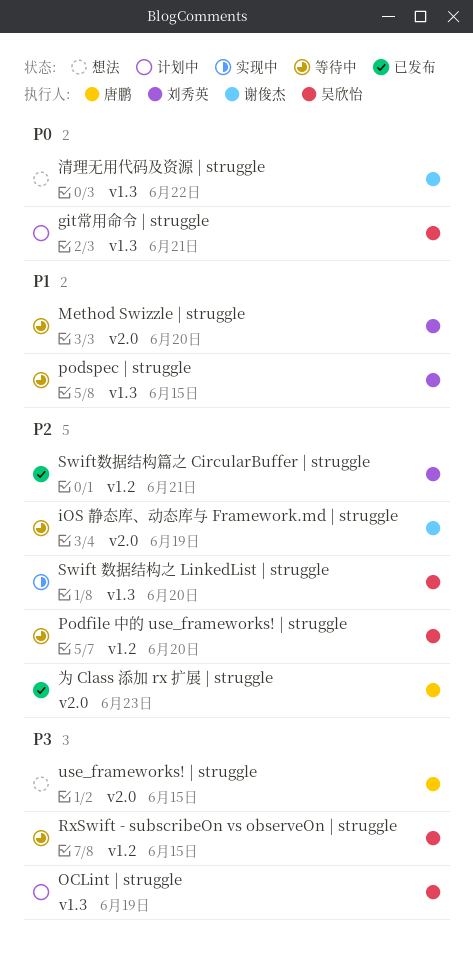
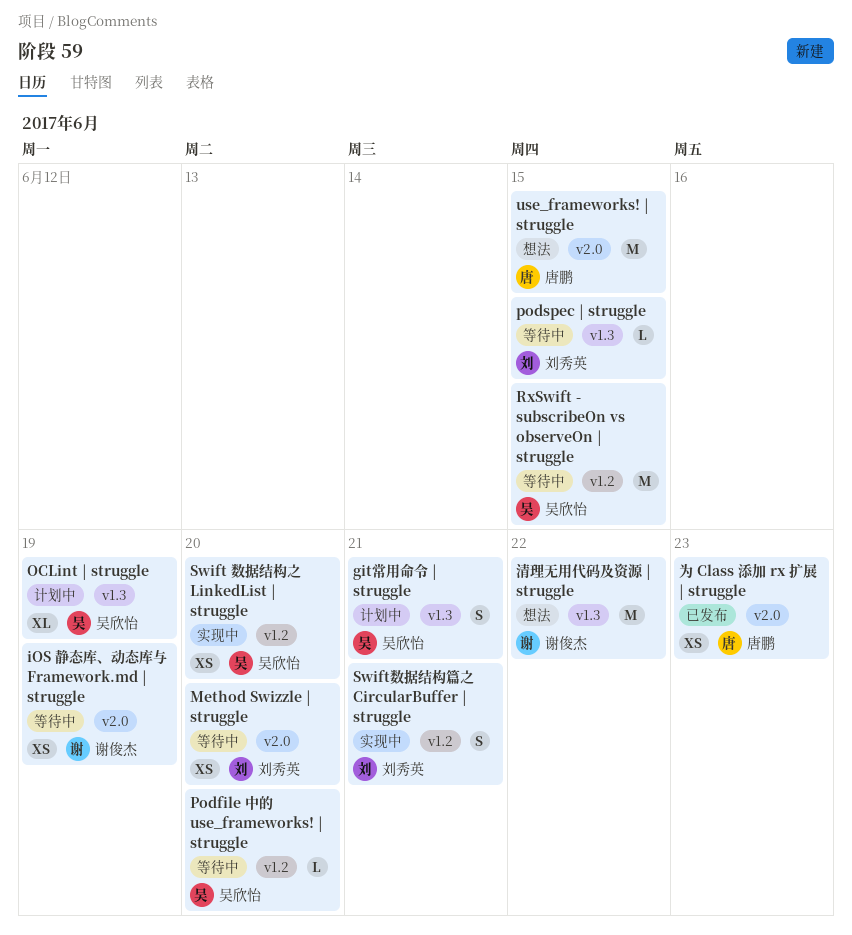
Swift 数据结构之 LinkedList | struggle, label: v1.3 -> v1.2
Swift数据结构篇之 CircularBuffer | struggle, status: 已发布 -> 实现中

